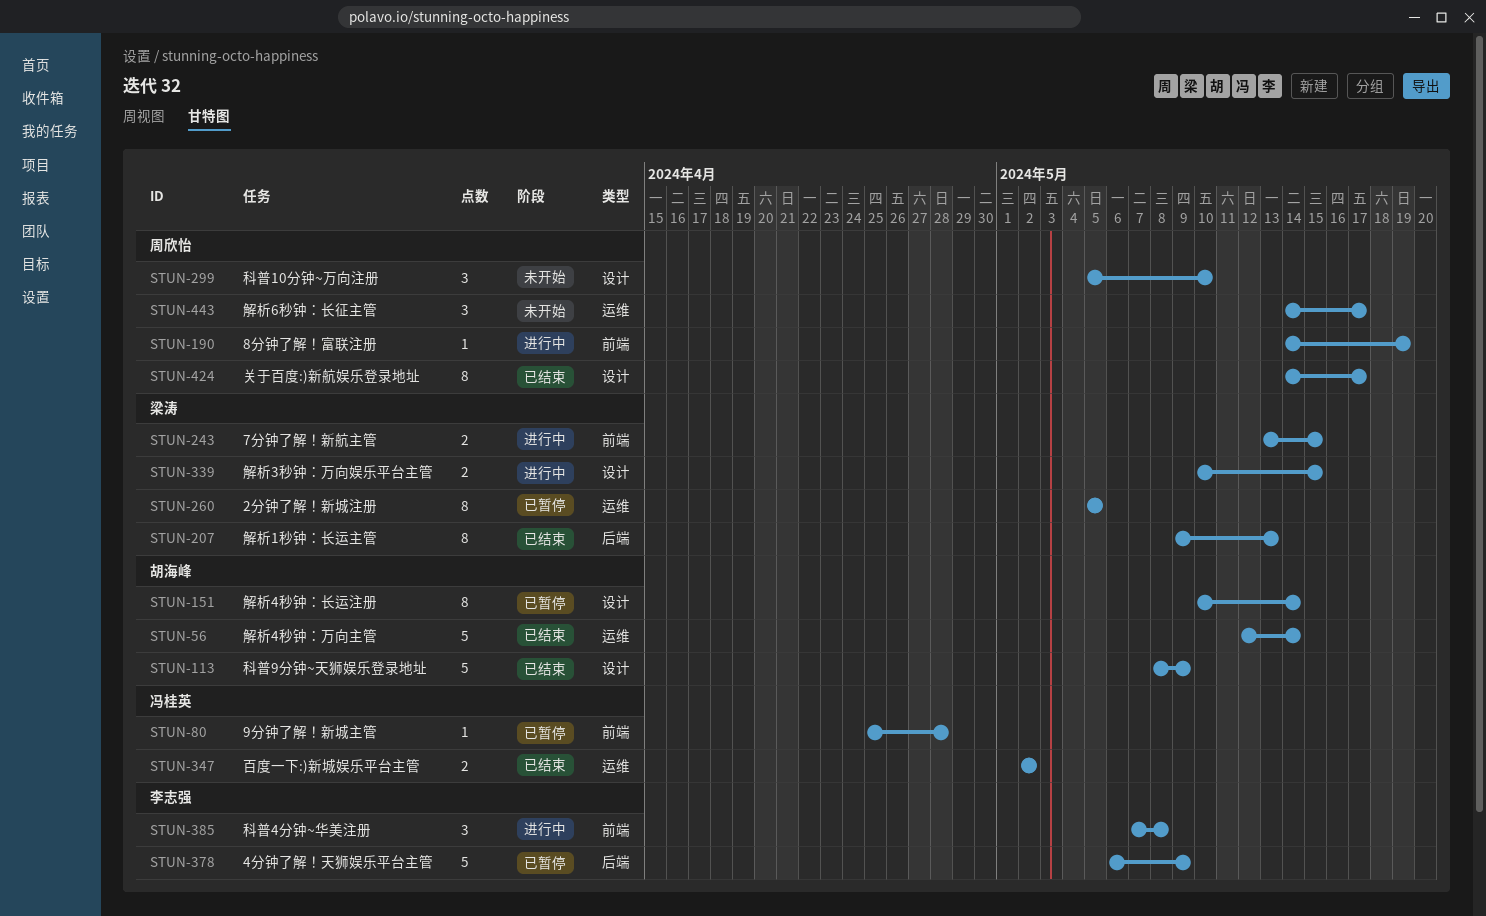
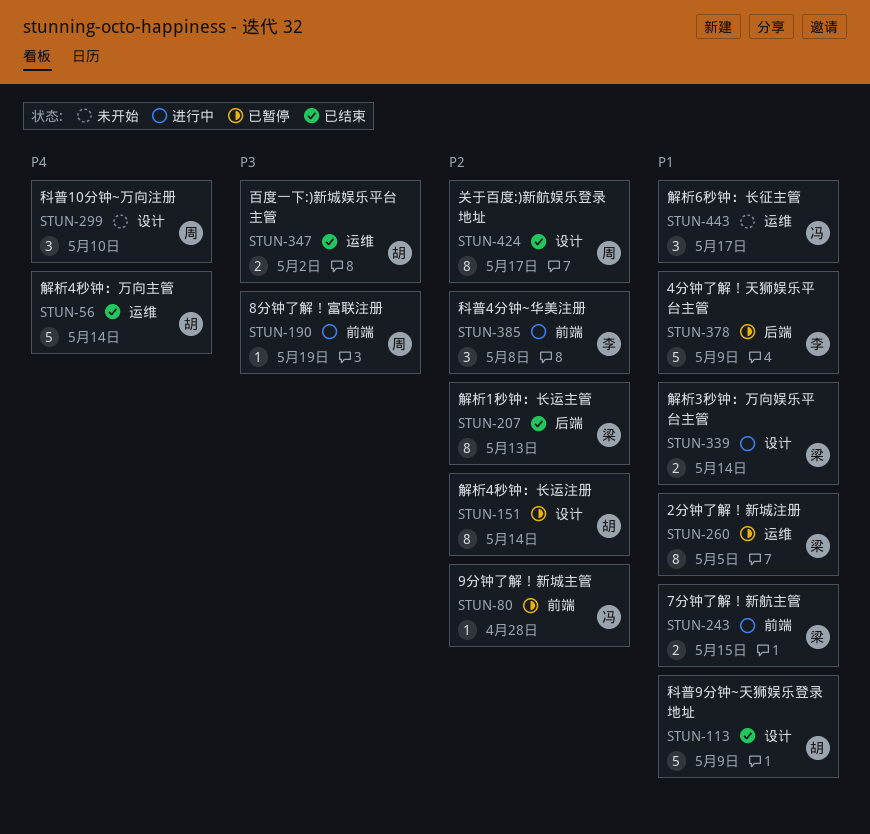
STUN-339, due: May 15 -> May 14
STUN-347, owner: 冯桂英 -> 胡海峰
STUN-443, owner: 周欣怡 -> 冯桂英

